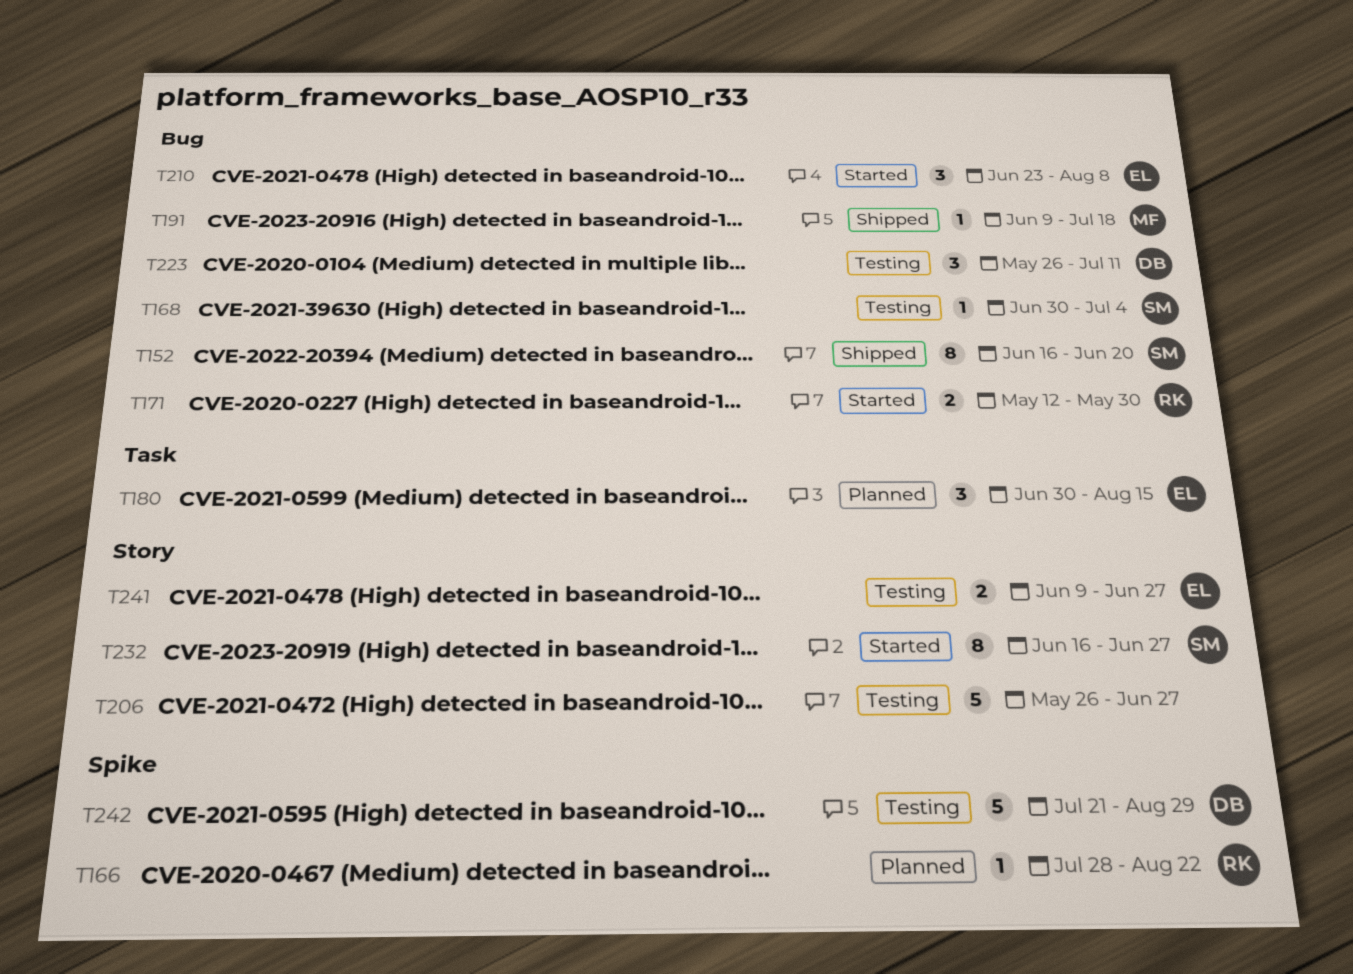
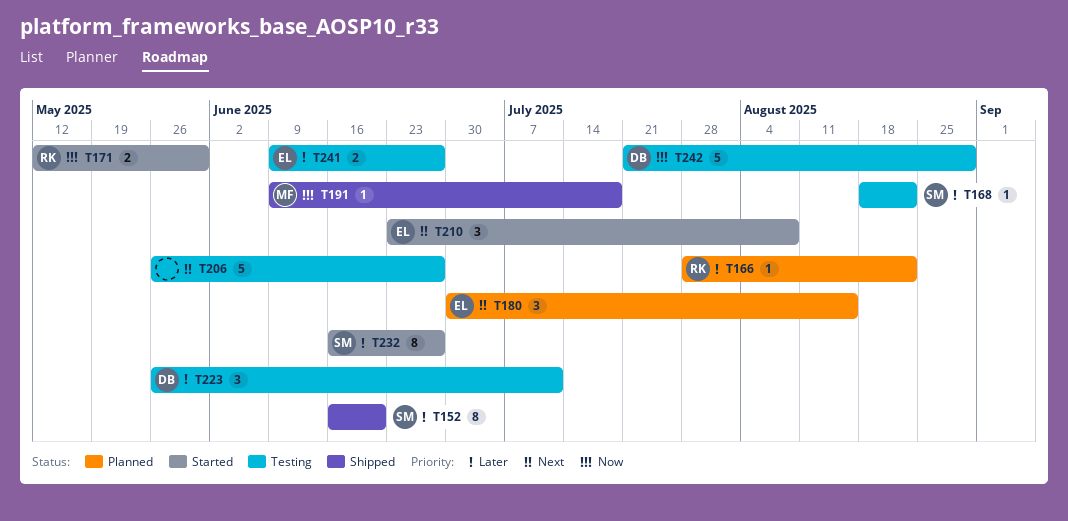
T168, start: Jun 30 -> Aug 18
T168, due: Jul 4 -> Aug 22

